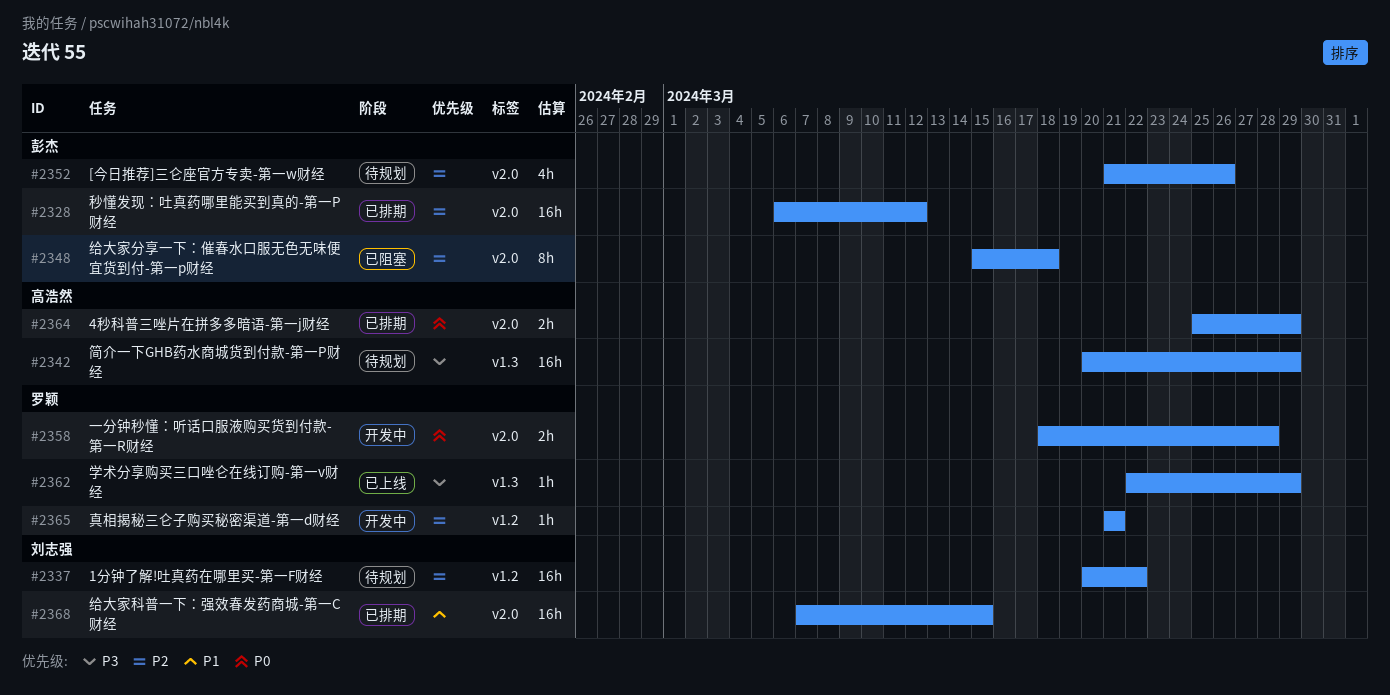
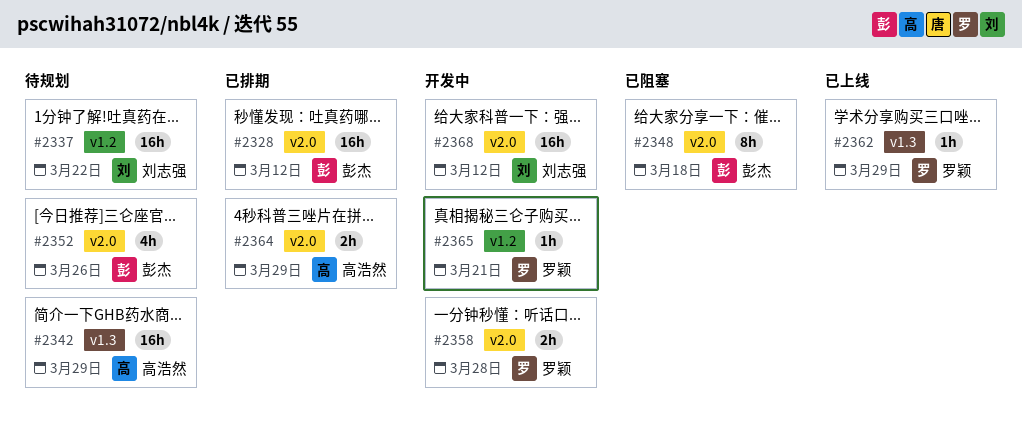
#2368, status: 已排期 -> 开发中
#2368, due: Mar 15 -> Mar 12

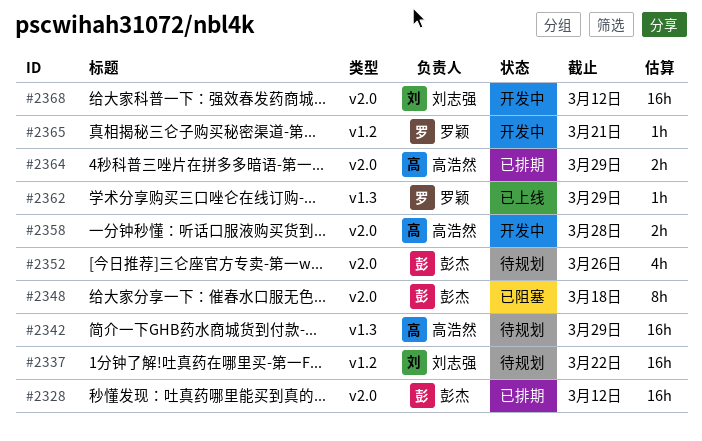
#2358, owner: 罗颖 -> 高浩然

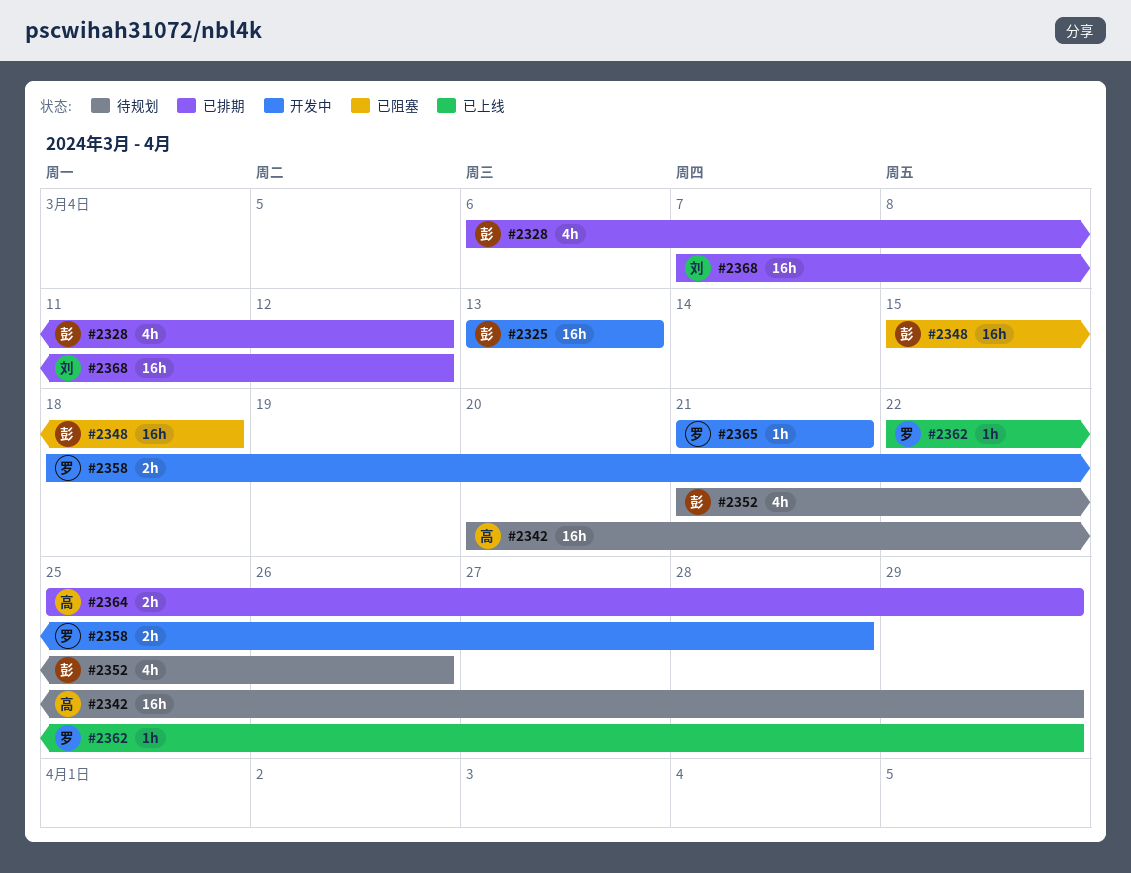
#2325: none -> present
#2328, estimate: 16h -> 4h
#2337: present -> none
#2348, estimate: 8h -> 16h
#2358, owner: 高浩然 -> 罗颖
#2368, status: 开发中 -> 已排期

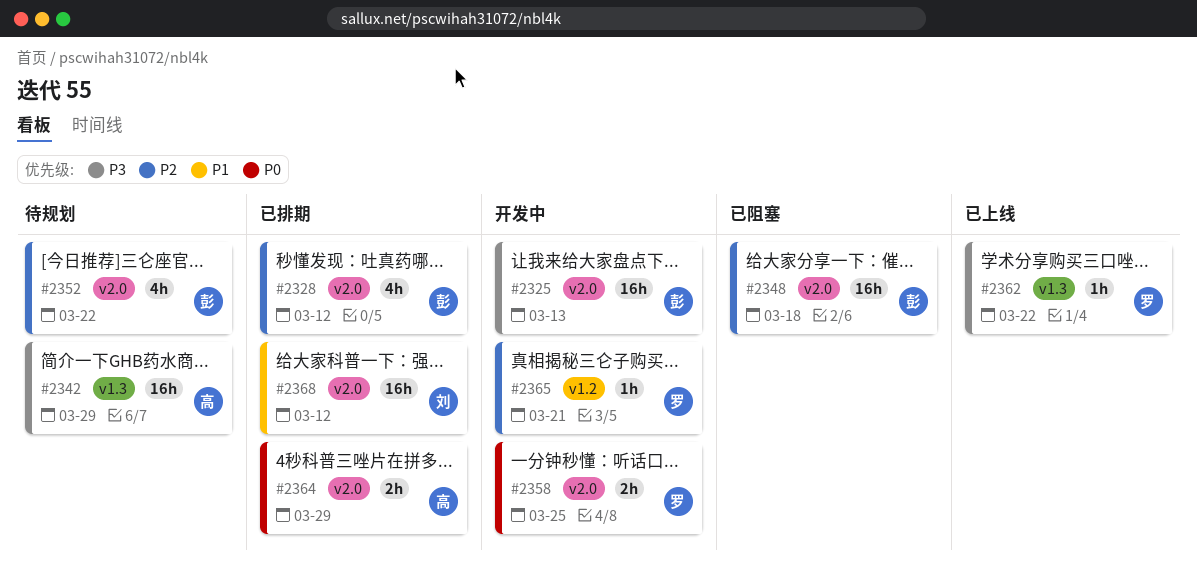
#2352, due: Mar 26 -> Mar 22
#2358, due: Mar 28 -> Mar 25
#2362, due: Mar 29 -> Mar 22

